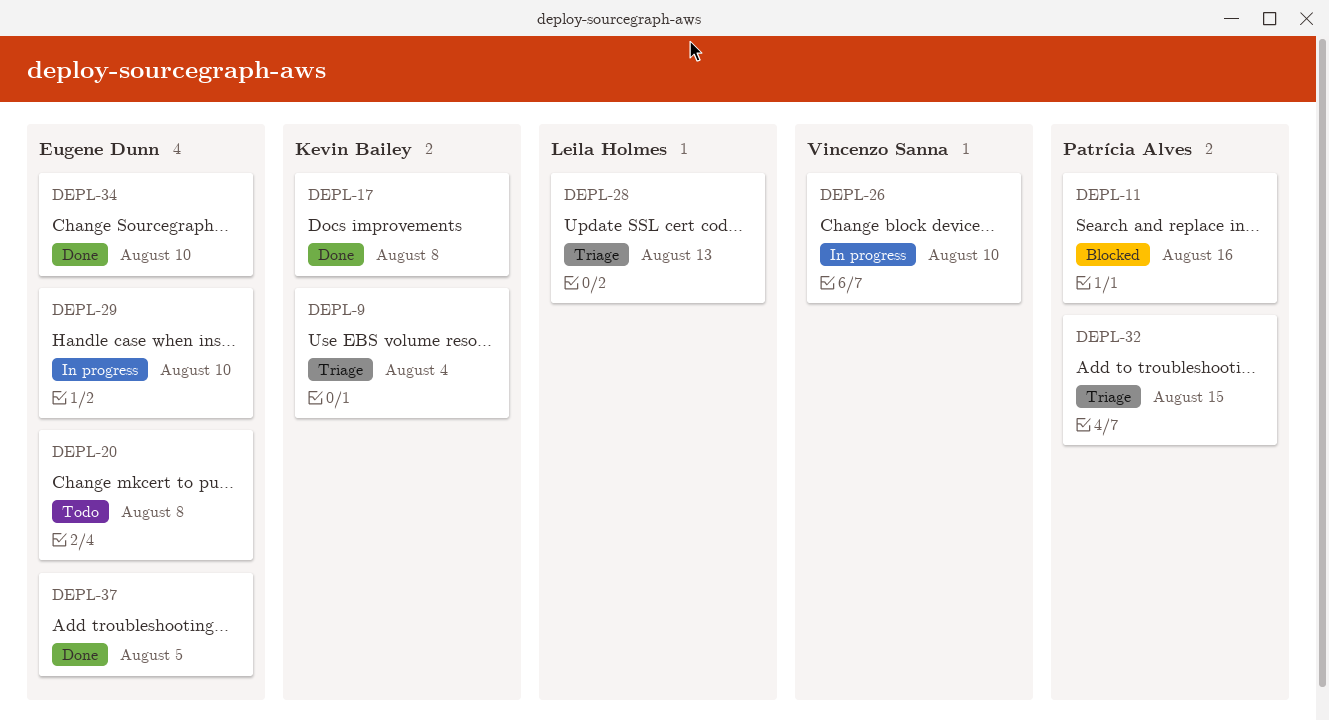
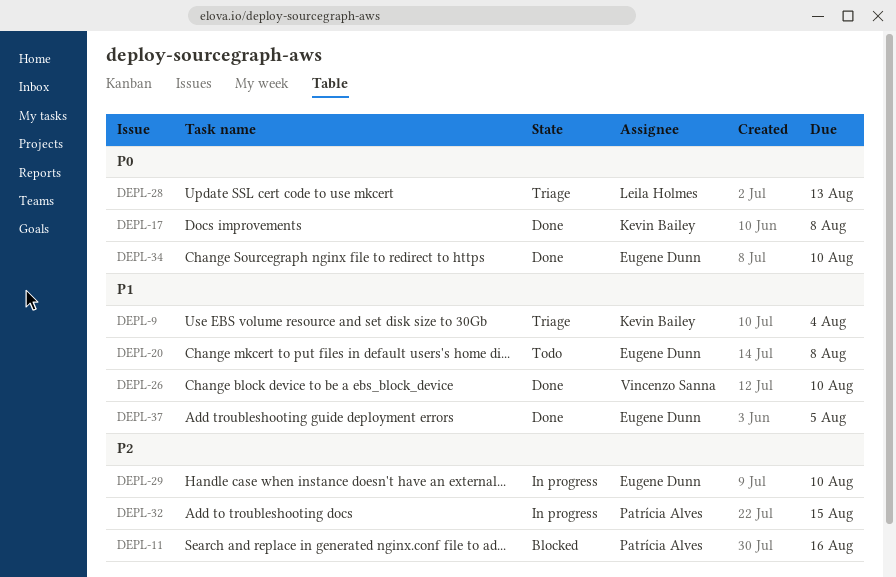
DEPL-26, status: In progress -> Done
DEPL-32, status: Triage -> In progress

